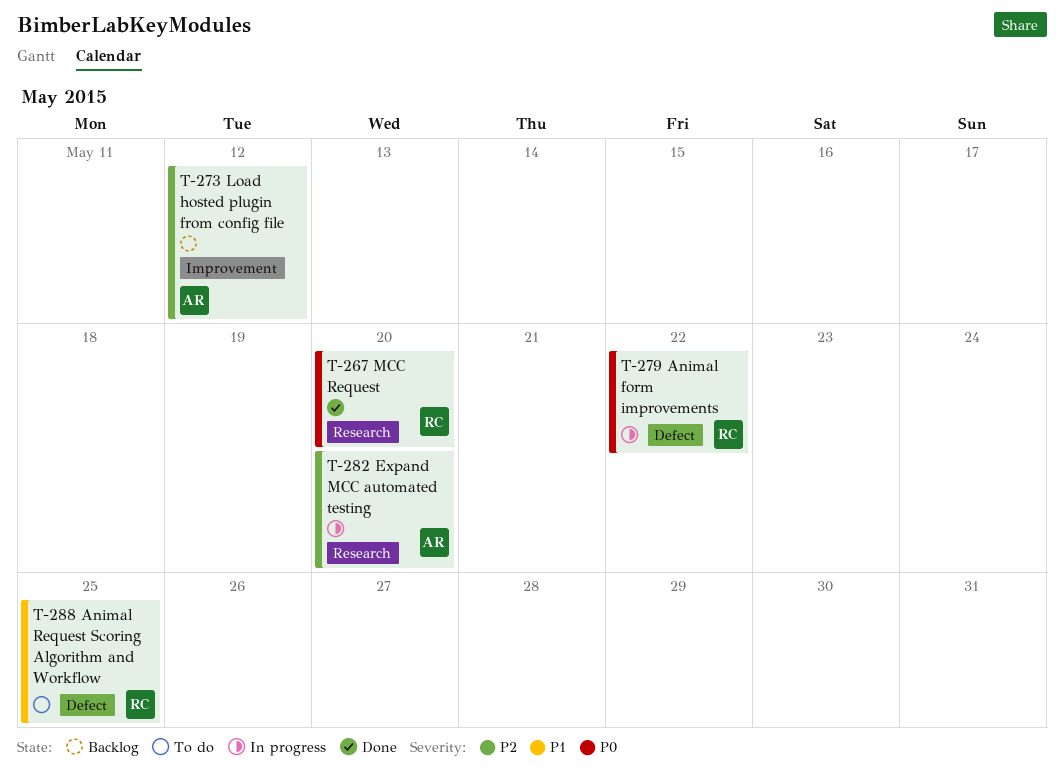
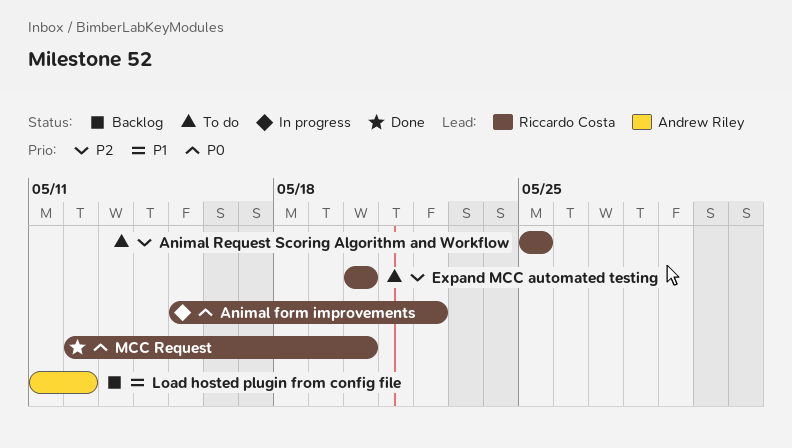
Animal Request Scoring Algorithm and Workflow, priority: P1 -> P2
Expand MCC automated testing, status: In progress -> To do
Expand MCC automated testing, owner: Andrew Riley -> Riccardo Costa
Load hosted plugin from config file, priority: P2 -> P1

